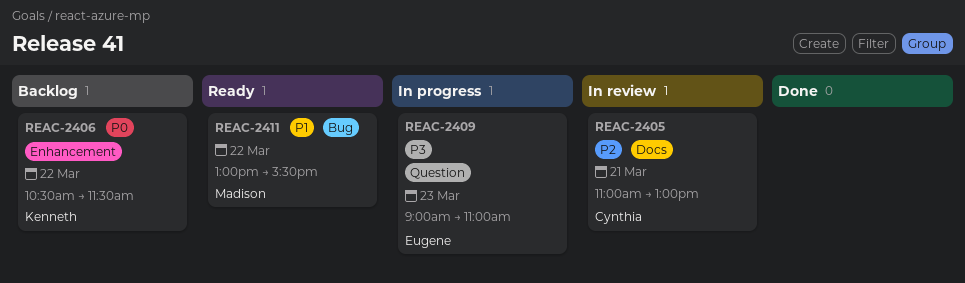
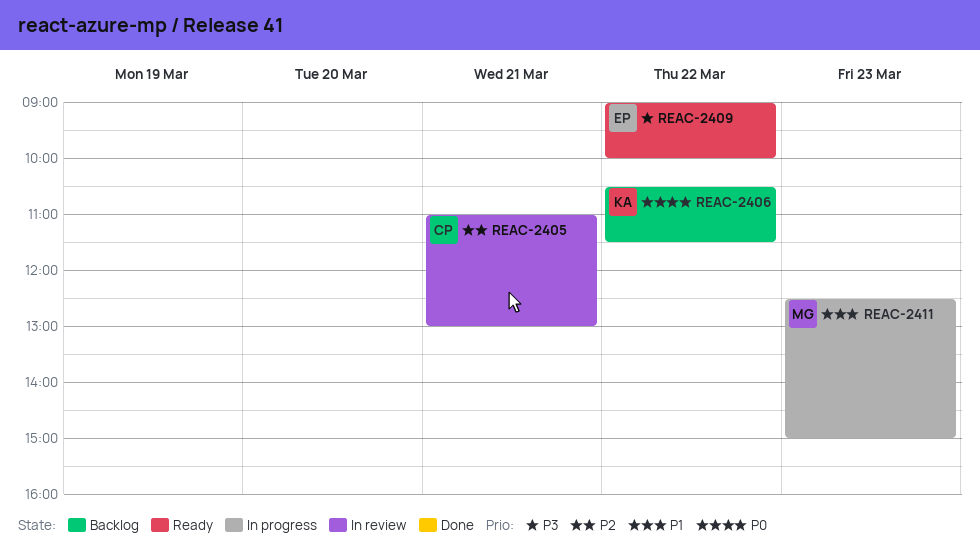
REAC-2409, status: In progress -> Ready
REAC-2409, day: Mar 23 -> Mar 22
REAC-2409, ends: 11:00 -> 10:00
REAC-2411, status: Ready -> In progress
REAC-2411, day: Mar 22 -> Mar 23
REAC-2411, begins: 13:00 -> 12:30
REAC-2411, ends: 15:30 -> 15:00

